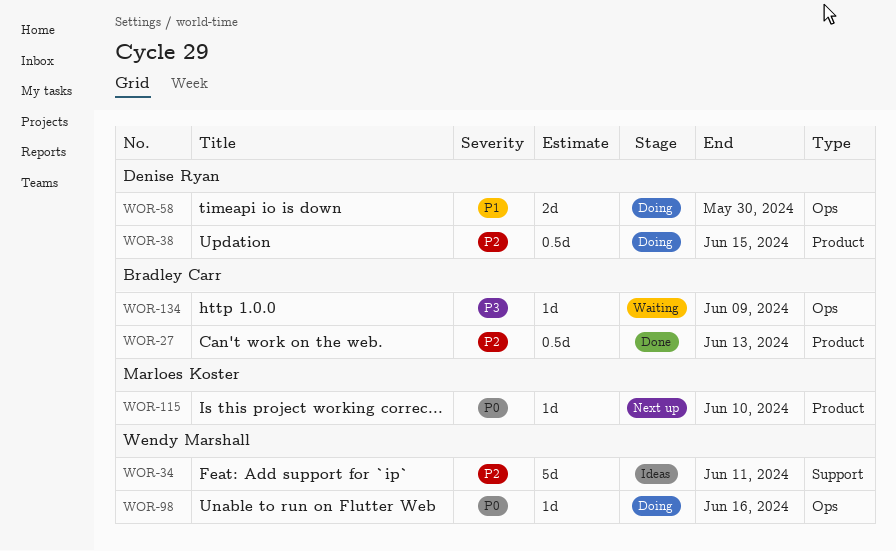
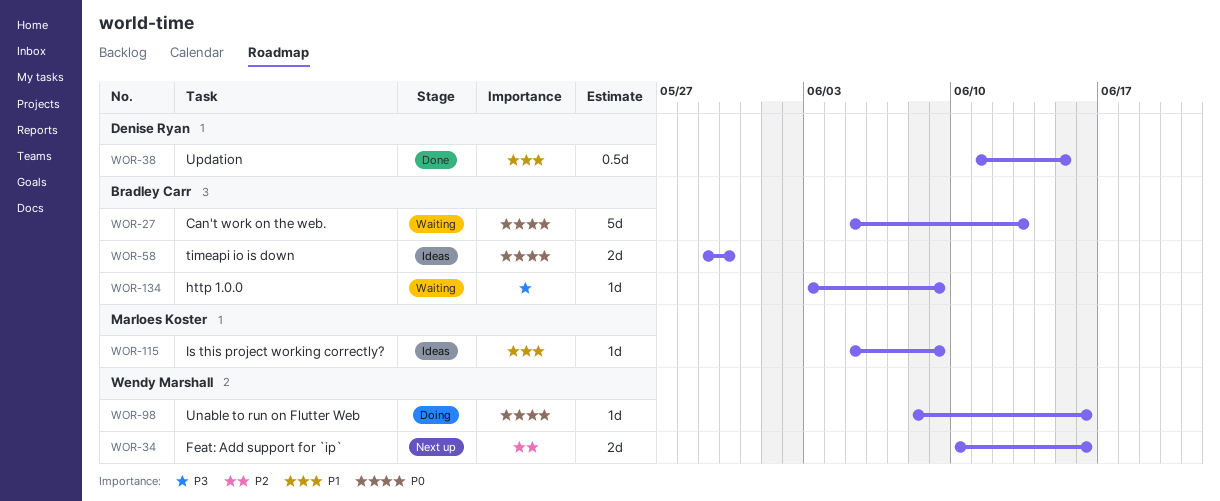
WOR-27, status: Done -> Waiting
WOR-27, priority: P2 -> P0
WOR-27, estimate: 0.5d -> 5d
WOR-34, status: Ideas -> Next up
WOR-34, estimate: 5d -> 2d
WOR-34, due: Jun 11 -> Jun 16
WOR-38, status: Doing -> Done
WOR-38, priority: P2 -> P1
WOR-58, status: Doing -> Ideas
WOR-58, owner: Denise Ryan -> Bradley Carr
WOR-58, priority: P1 -> P0
WOR-115, status: Next up -> Ideas
WOR-115, priority: P0 -> P1
WOR-115, due: Jun 10 -> Jun 9

